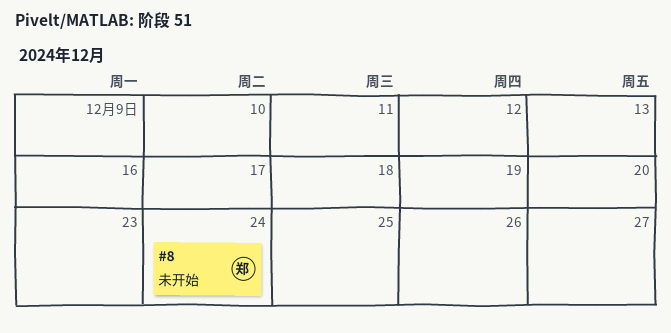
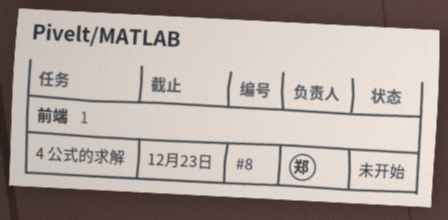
#8, due: Dec 24 -> Dec 23

